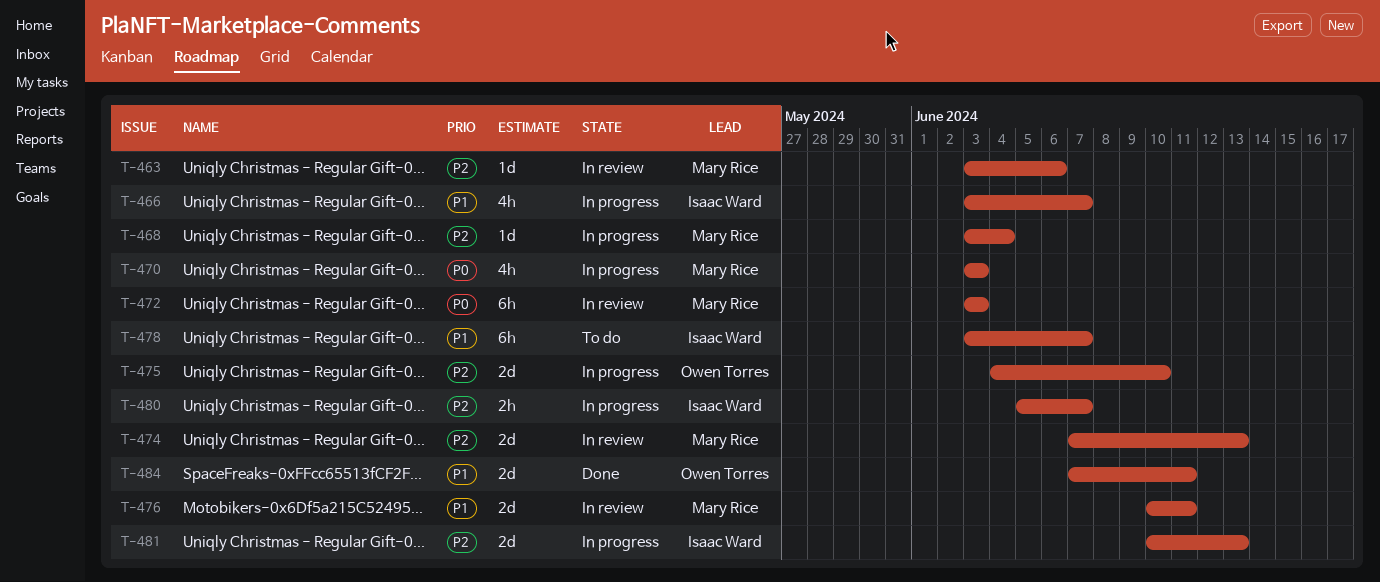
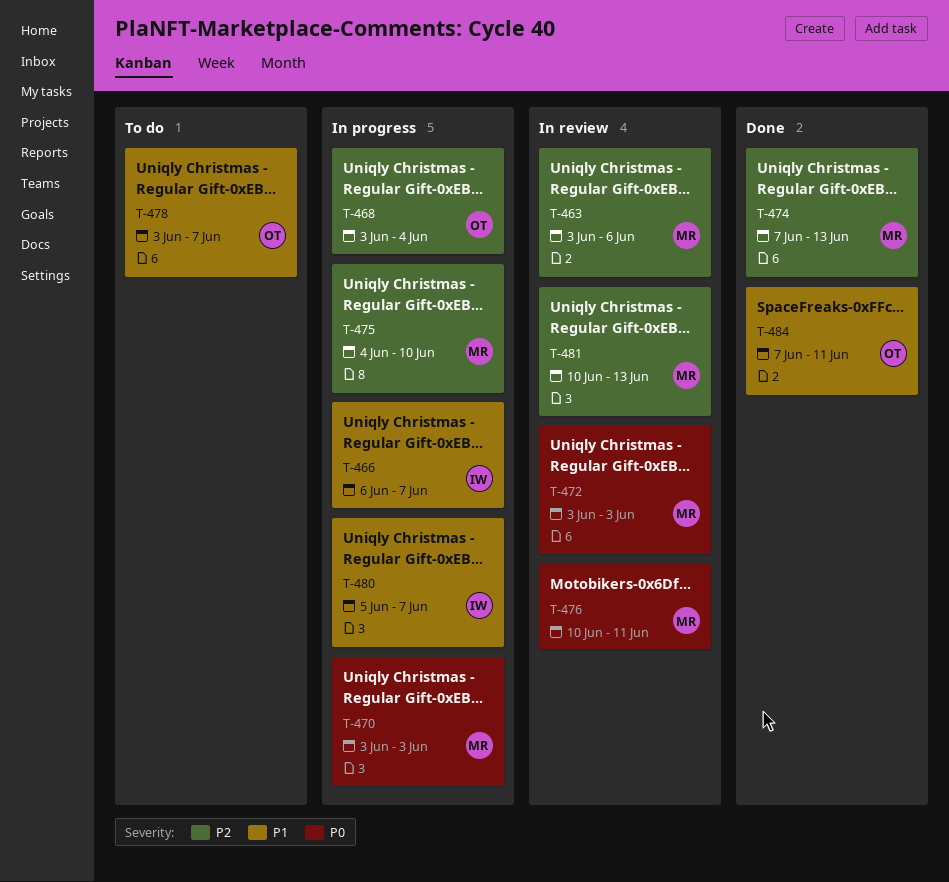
T-466, start: Jun 3 -> Jun 6
T-468, owner: Mary Rice -> Owen Torres
T-474, status: In review -> Done
T-475, owner: Owen Torres -> Mary Rice
T-476, priority: P1 -> P0
T-478, owner: Isaac Ward -> Owen Torres
T-480, priority: P2 -> P1
T-481, status: In progress -> In review
T-481, owner: Isaac Ward -> Mary Rice

